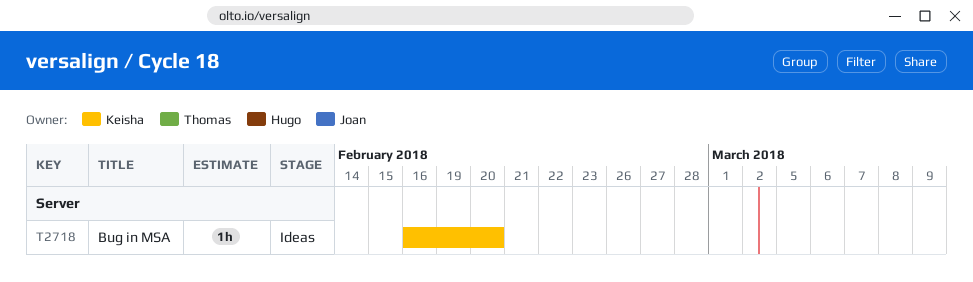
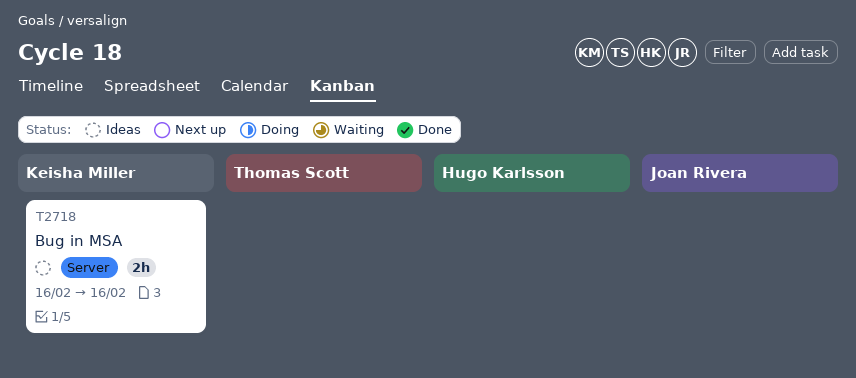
T2718, estimate: 1h -> 2h
T2718, due: Feb 20 -> Feb 16

